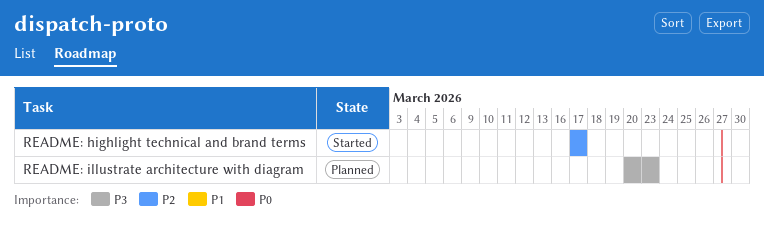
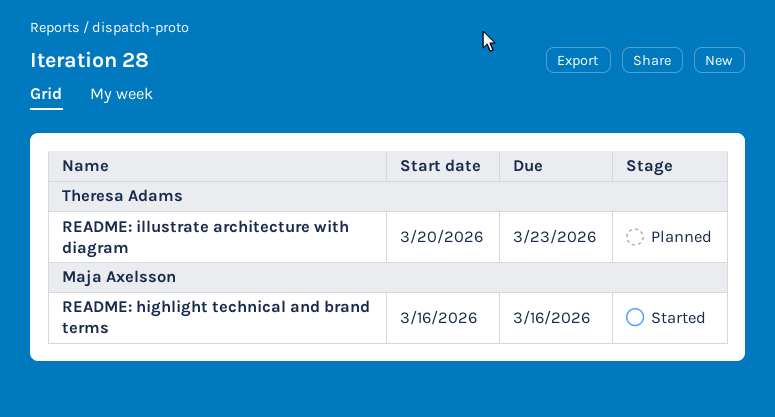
README: highlight technical and brand terms, start: Mar 17 -> Mar 16
README: highlight technical and brand terms, due: Mar 17 -> Mar 16

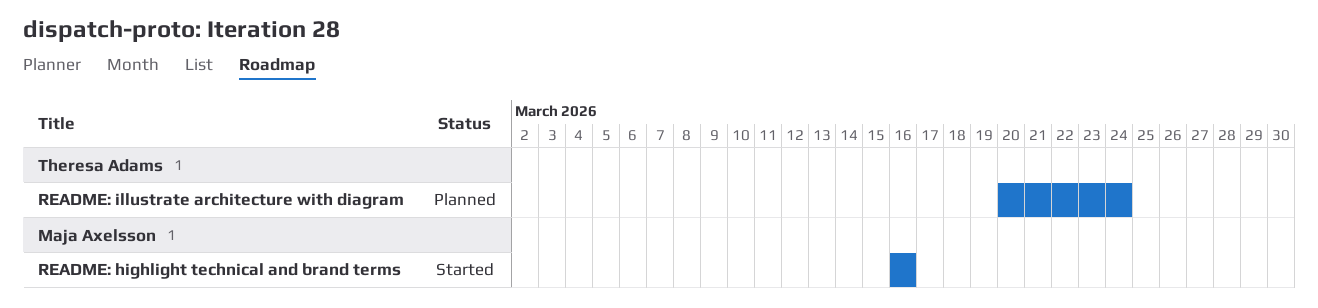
README: illustrate architecture with diagram, due: Mar 23 -> Mar 24

